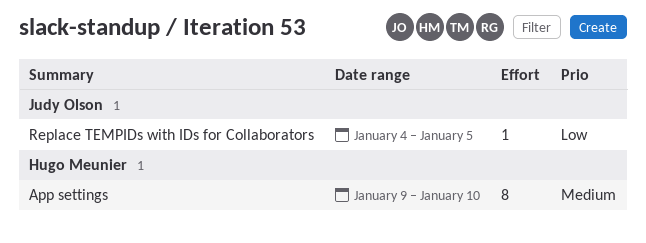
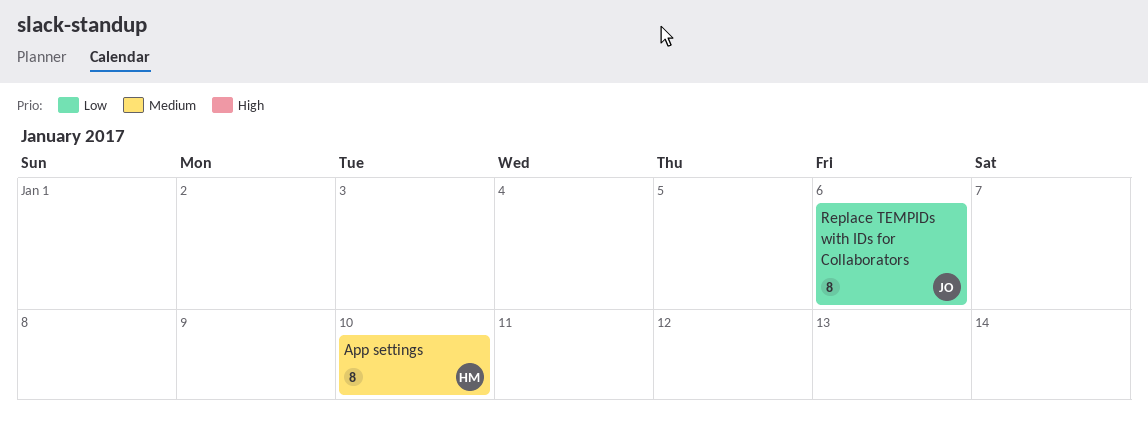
Replace TEMPIDs with IDs for Collaborators, estimate: 1 -> 8
Replace TEMPIDs with IDs for Collaborators, due: Jan 5 -> Jan 6

